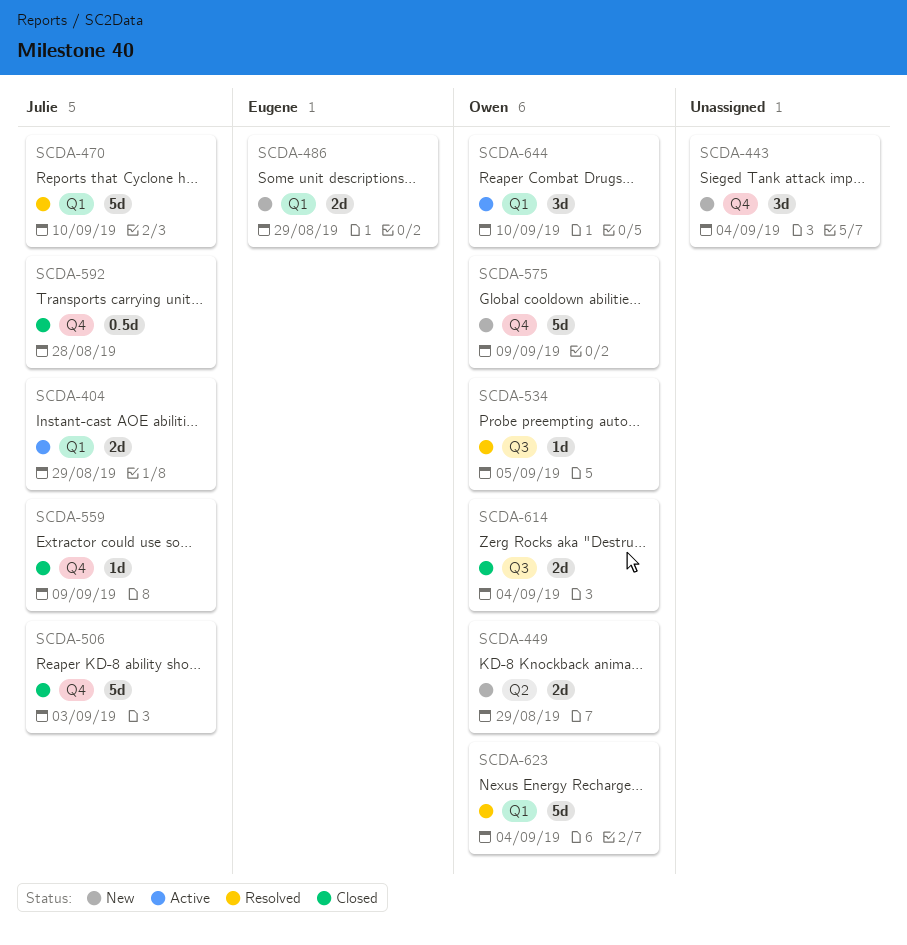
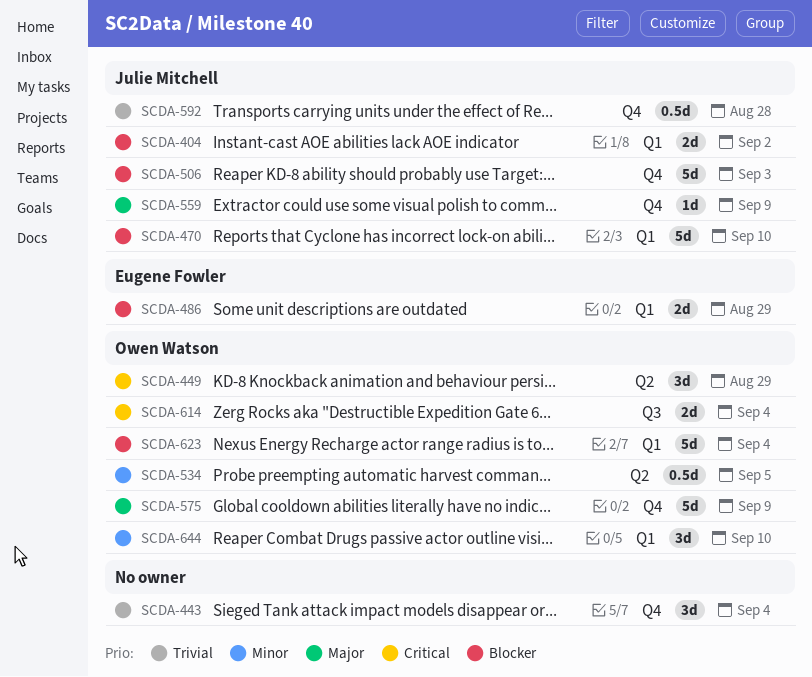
SCDA-404, due: Aug 29 -> Sep 2
SCDA-449, estimate: 2d -> 3d
SCDA-534, label: Q3 -> Q2
SCDA-534, estimate: 1d -> 0.5d

